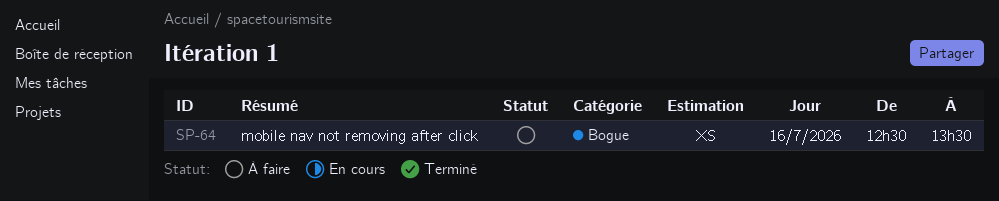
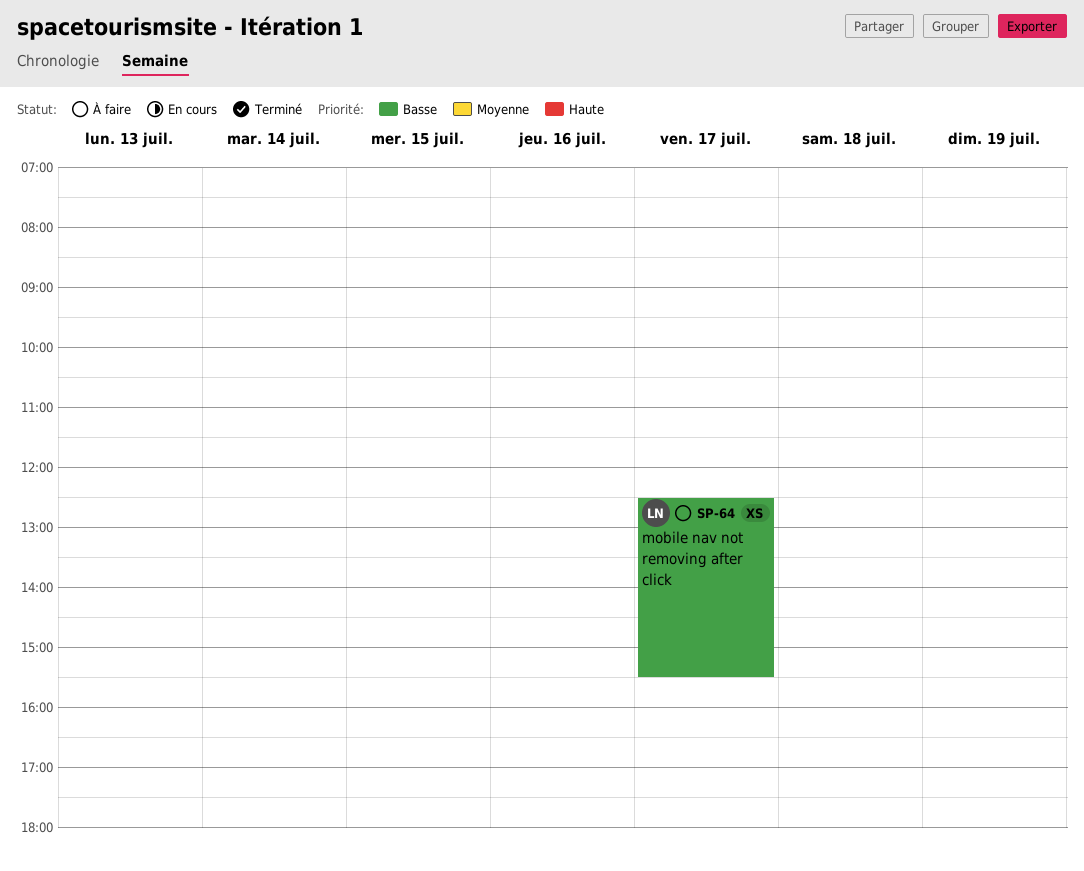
SP-64, day: Jul 16 -> Jul 17
SP-64, ends: 13:30 -> 15:30

